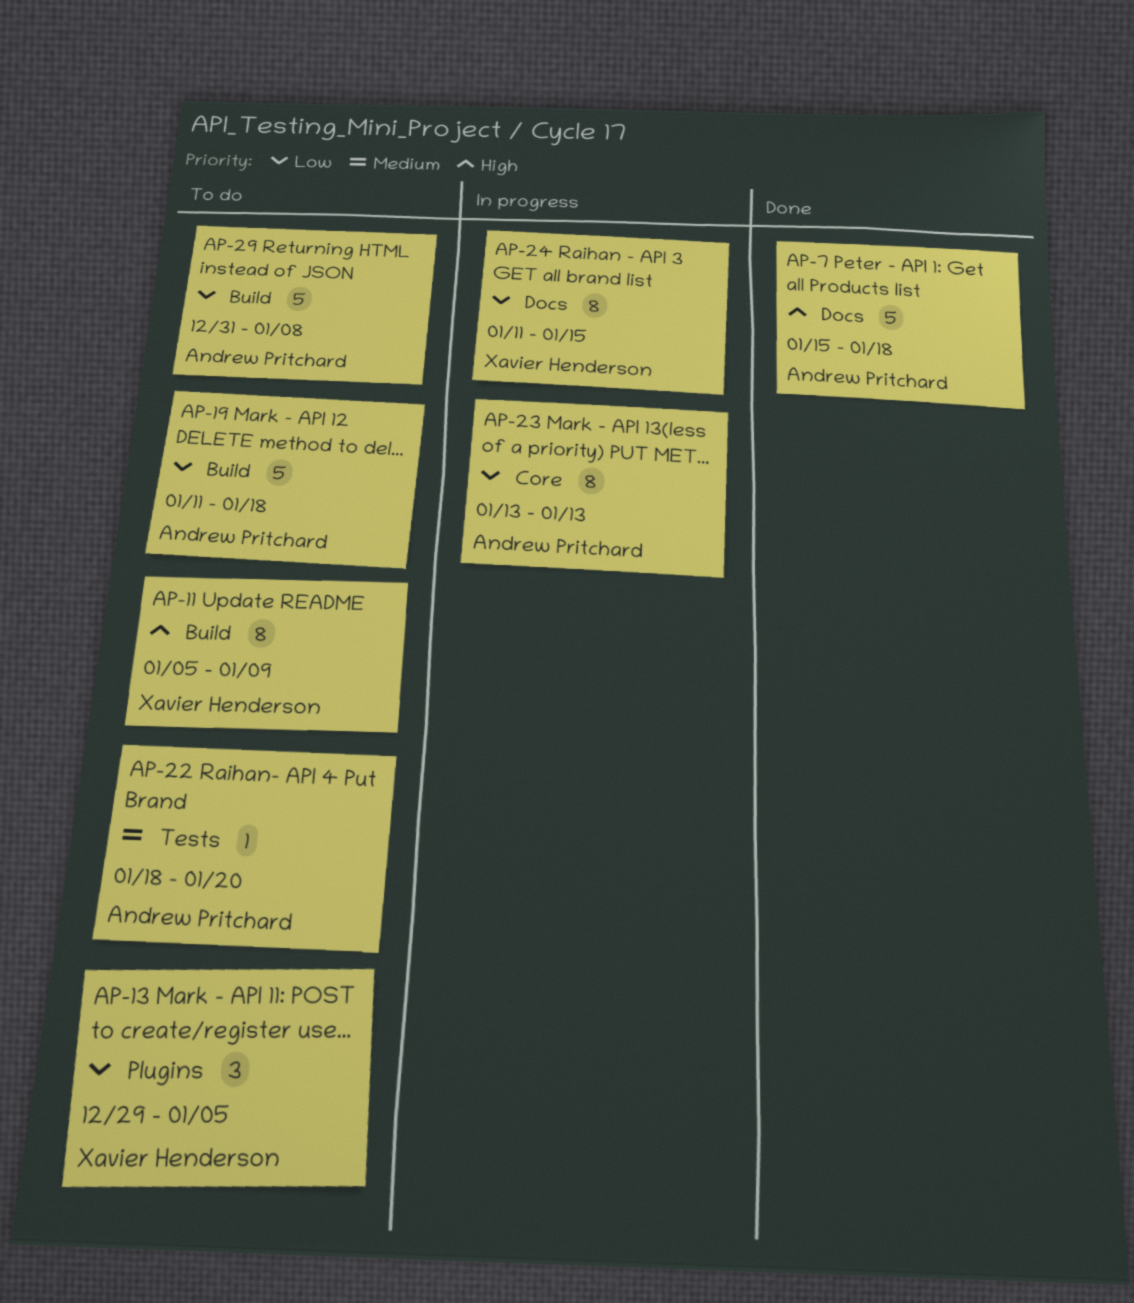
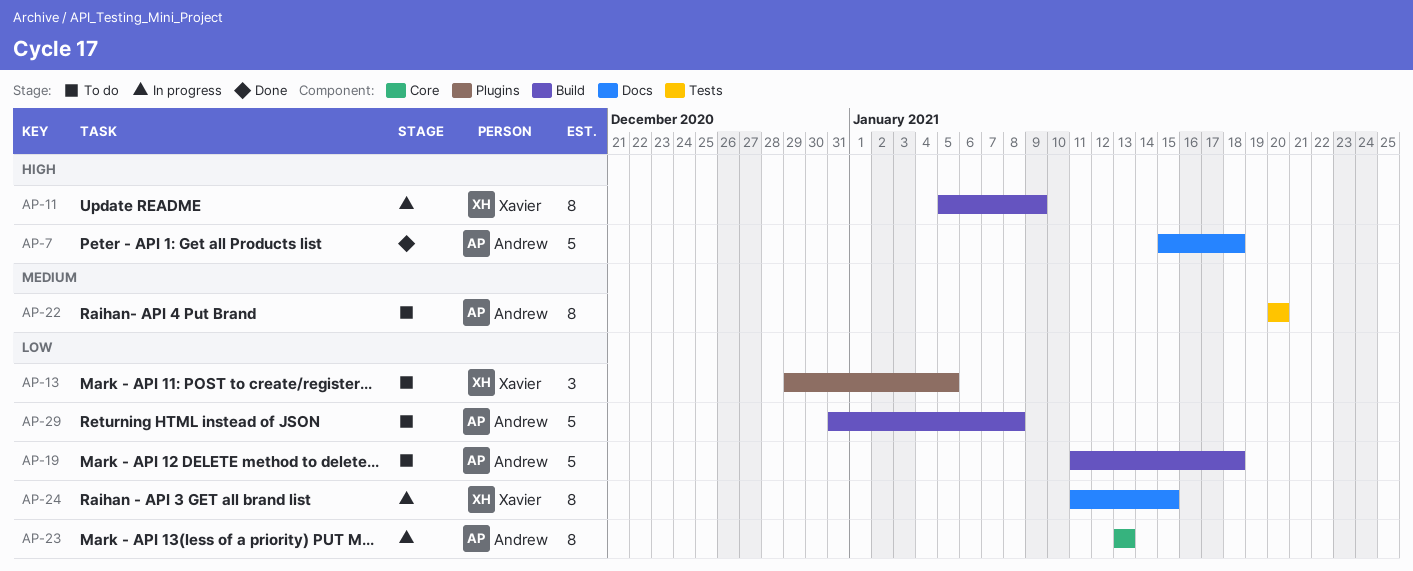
AP-11, status: To do -> In progress
AP-22, estimate: 1 -> 8
AP-22, start: Jan 18 -> Jan 20

